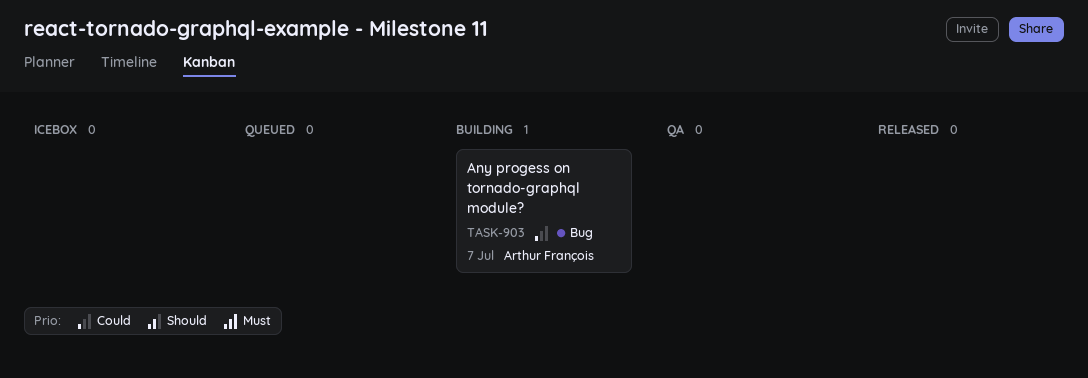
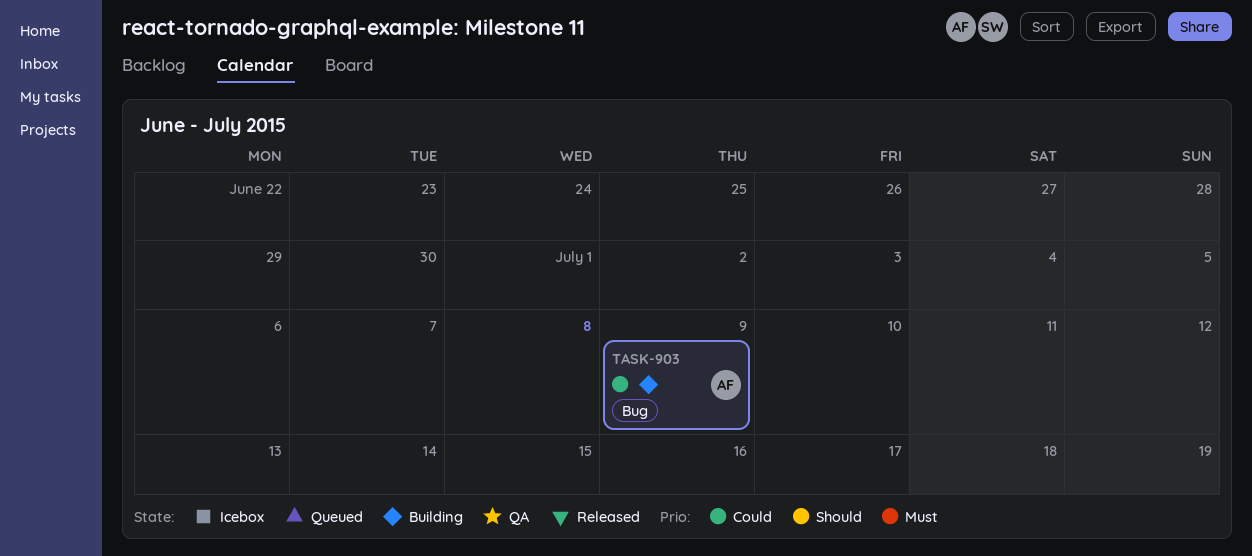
TASK-903, due: Jul 7 -> Jul 9

